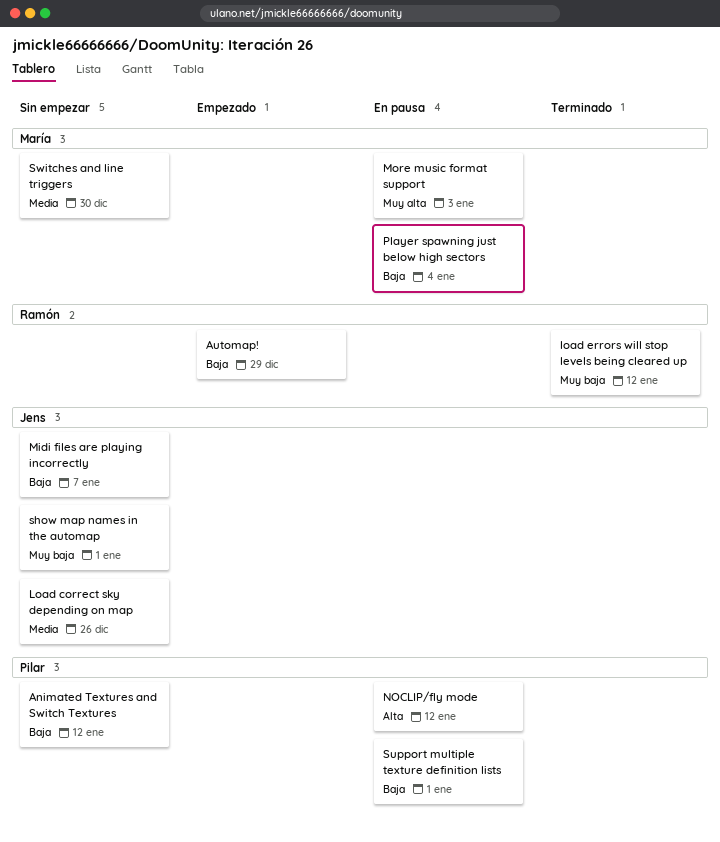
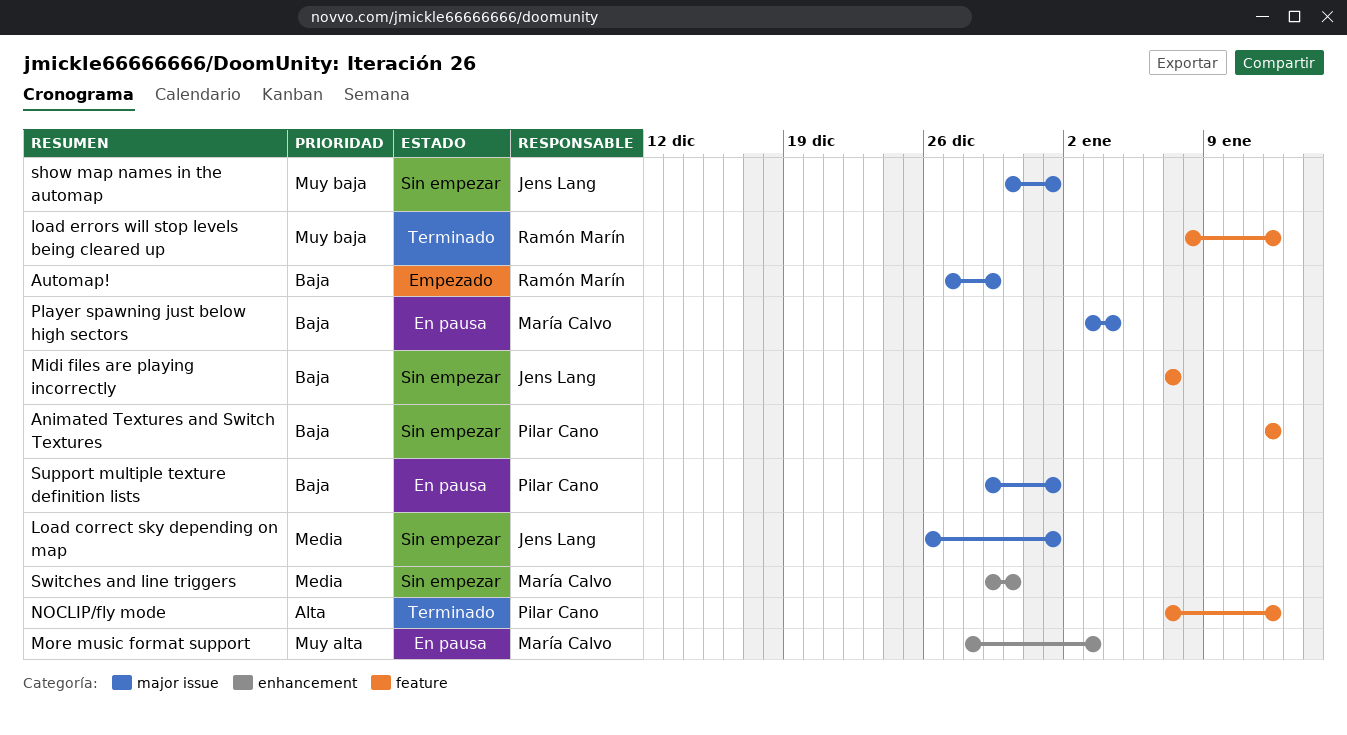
Load correct sky depending on map, due: Dec 26 -> Jan 1
NOCLIP/fly mode, status: En pausa -> Terminado

